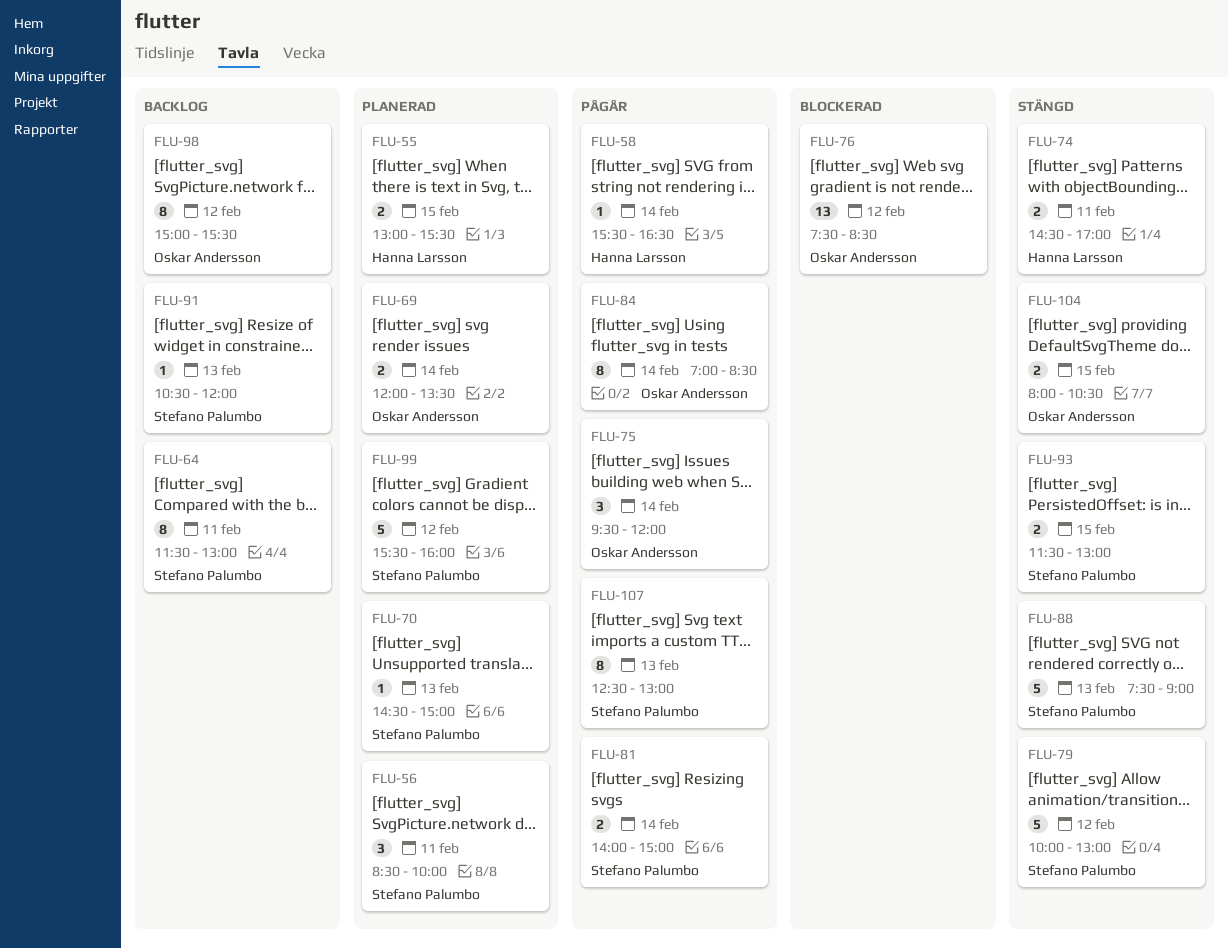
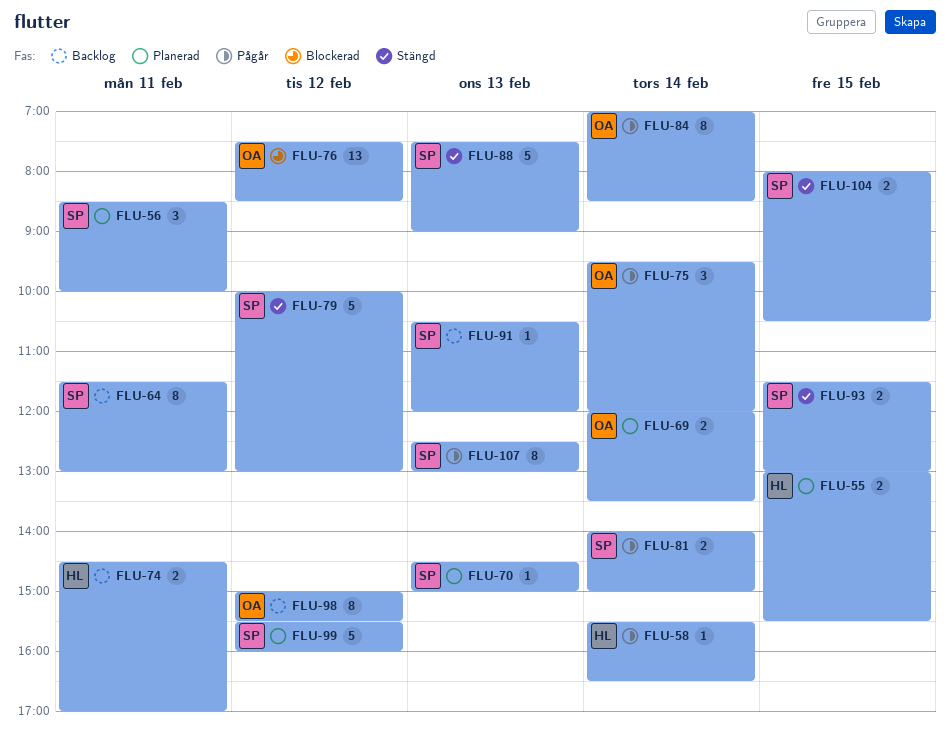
FLU-74, status: Stängd -> Backlog
FLU-104, owner: Oskar Andersson -> Stefano Palumbo

